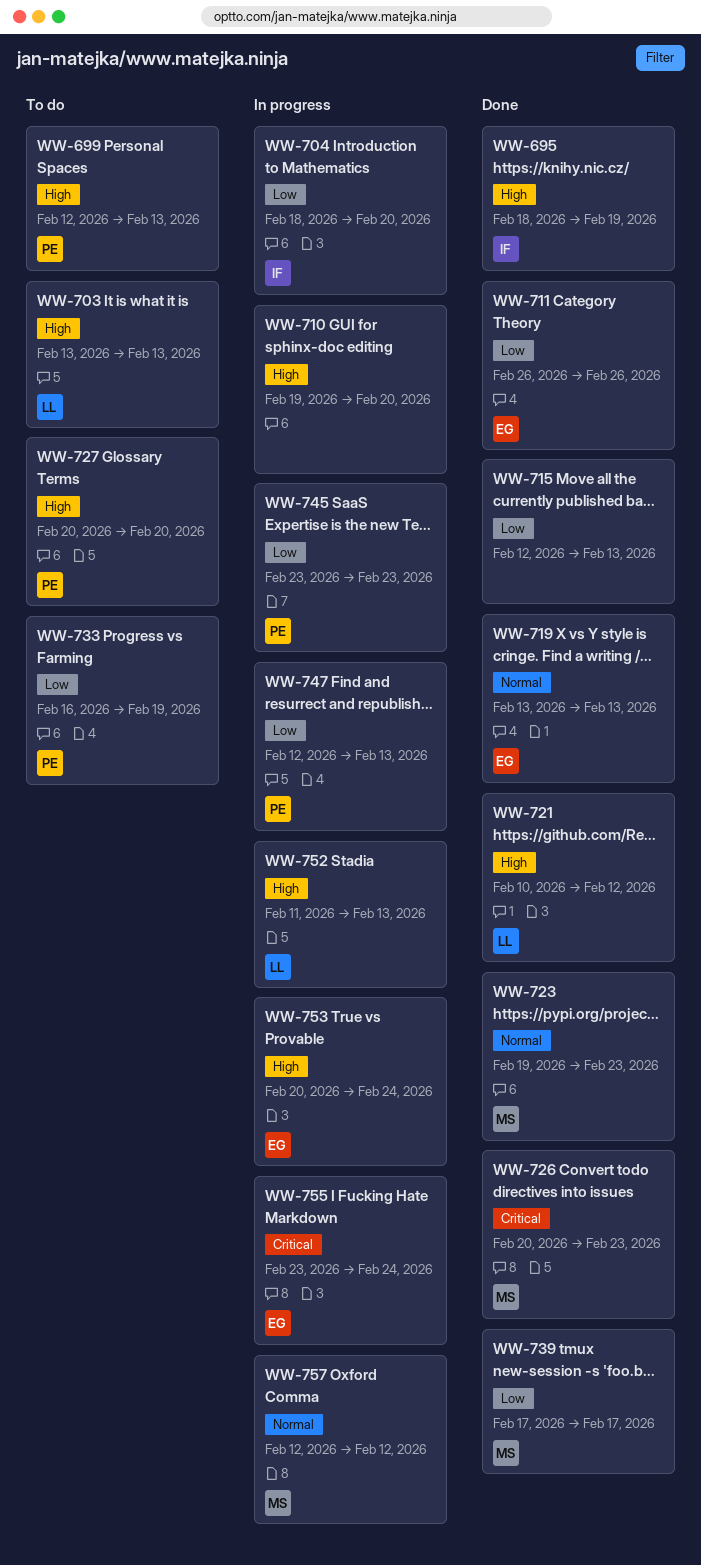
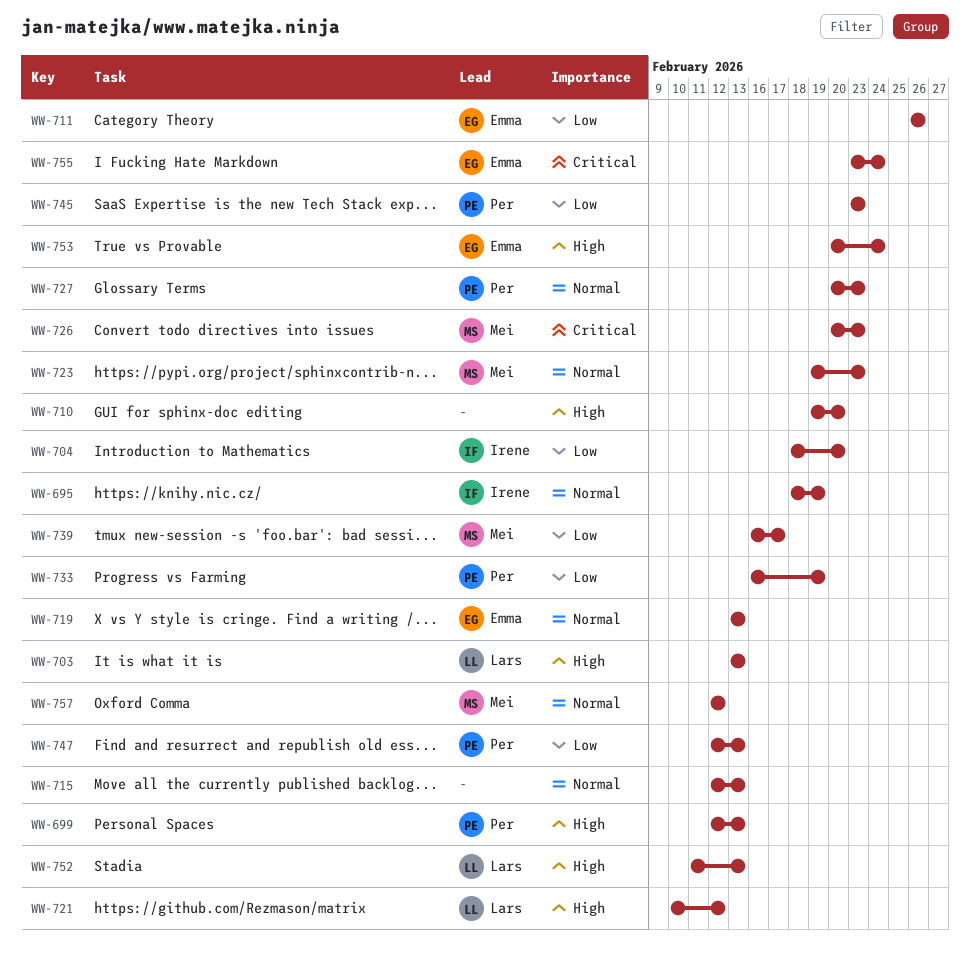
WW-695, priority: High -> Normal
WW-715, priority: Low -> Normal
WW-727, priority: High -> Normal
WW-727, due: Feb 20 -> Feb 23
WW-739, start: Feb 17 -> Feb 16

